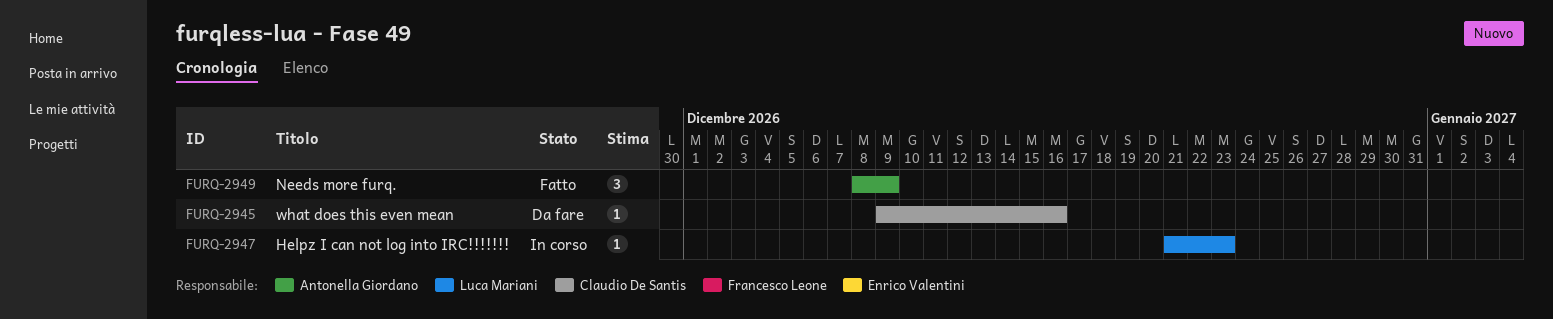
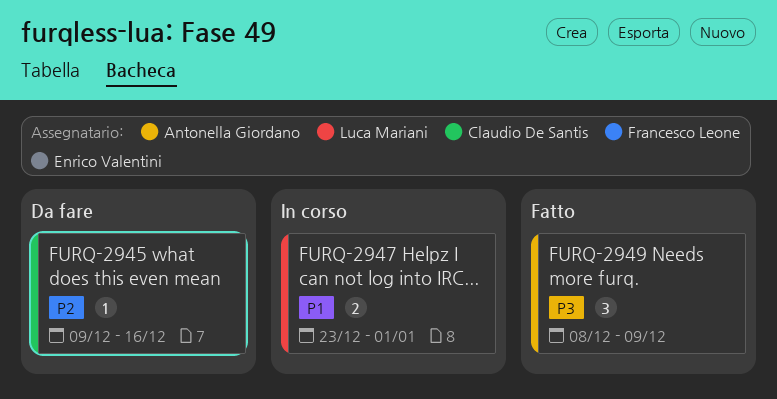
FURQ-2947, estimate: 1 -> 2
FURQ-2947, start: Dec 21 -> Dec 23
FURQ-2947, due: Dec 23 -> Jan 1

